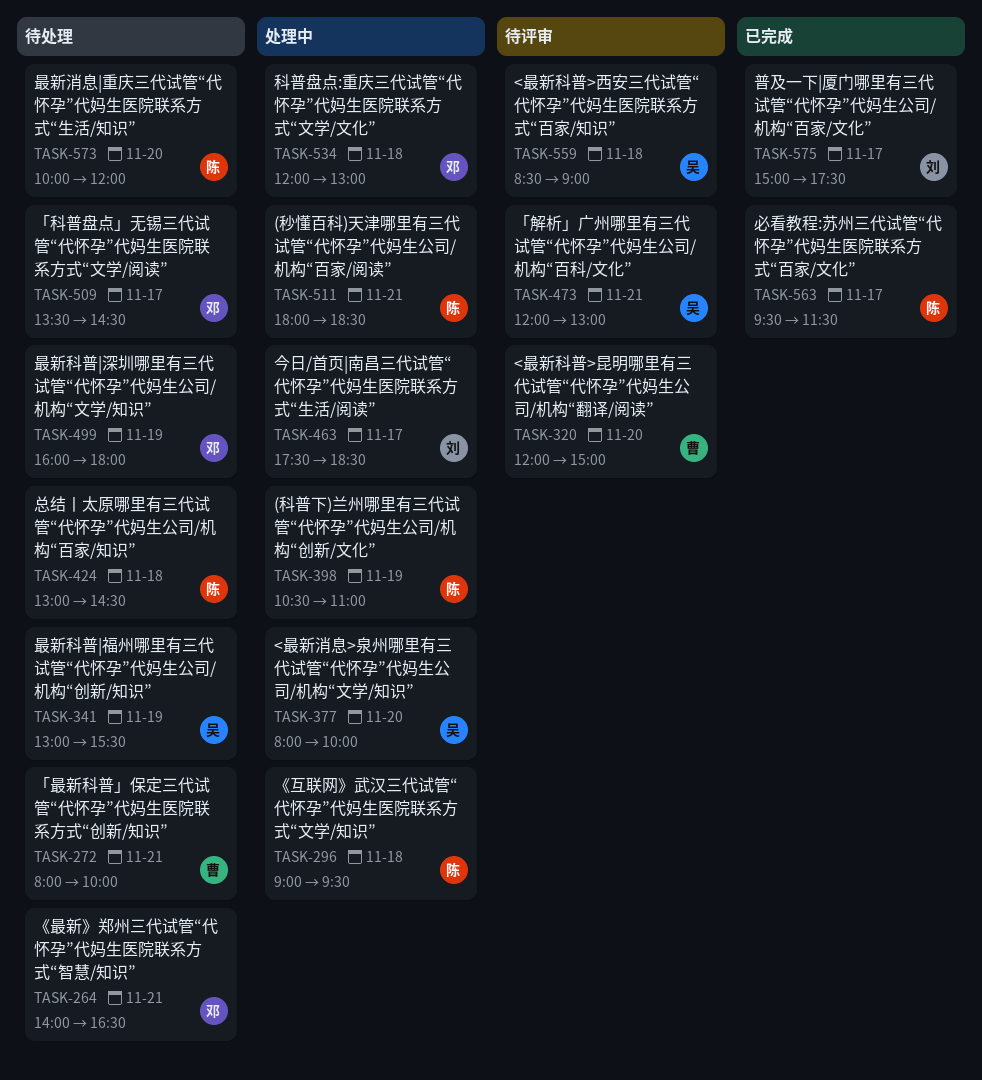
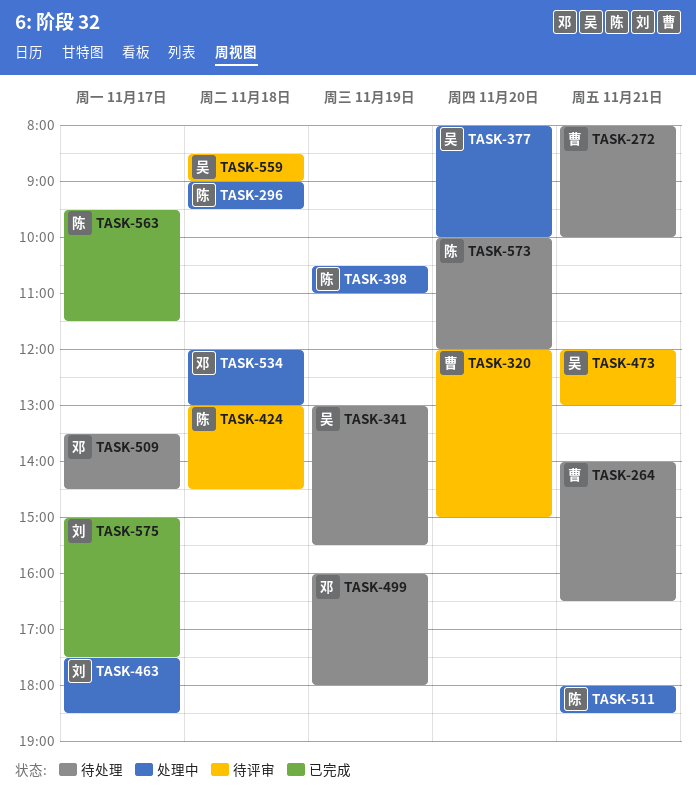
TASK-264, owner: 邓 -> 曹
TASK-424, status: 待处理 -> 待评审

